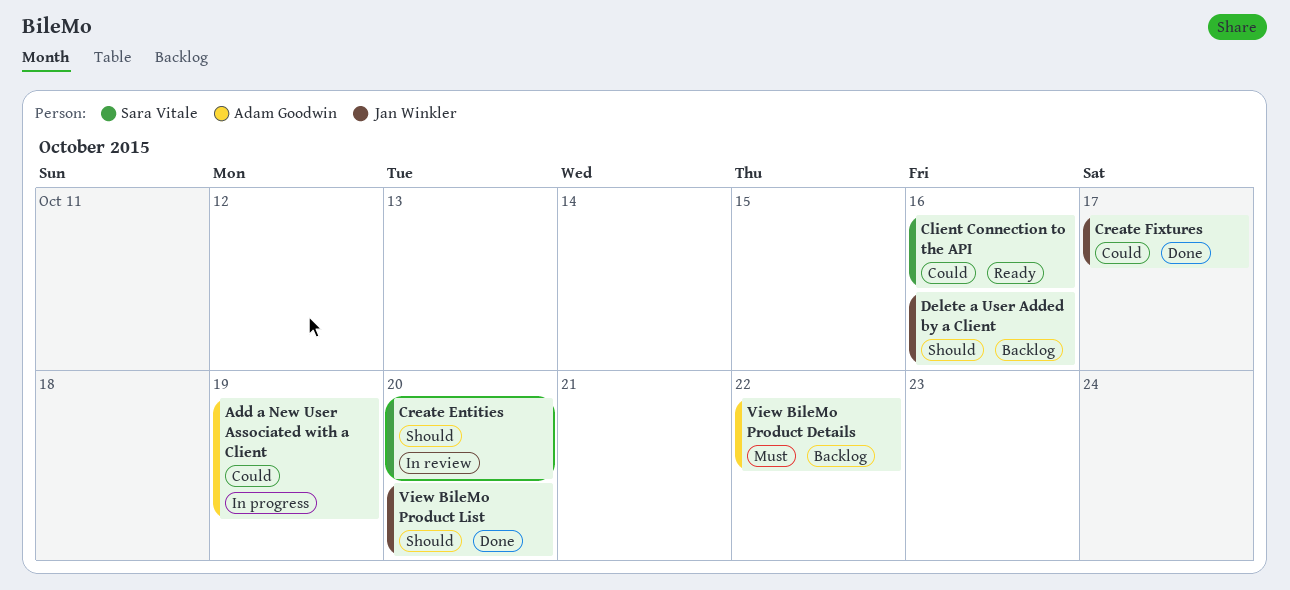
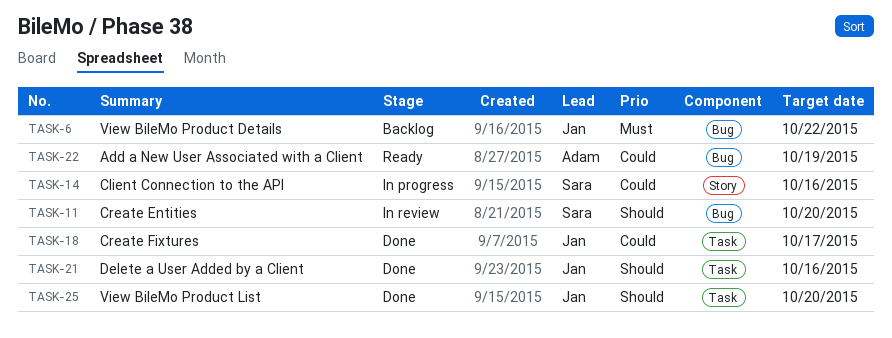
Add a New User Associated with a Client, status: In progress -> Ready
Client Connection to the API, status: Ready -> In progress
Delete a User Added by a Client, status: Backlog -> Done
View BileMo Product Details, owner: Adam Goodwin -> Jan Winkler

